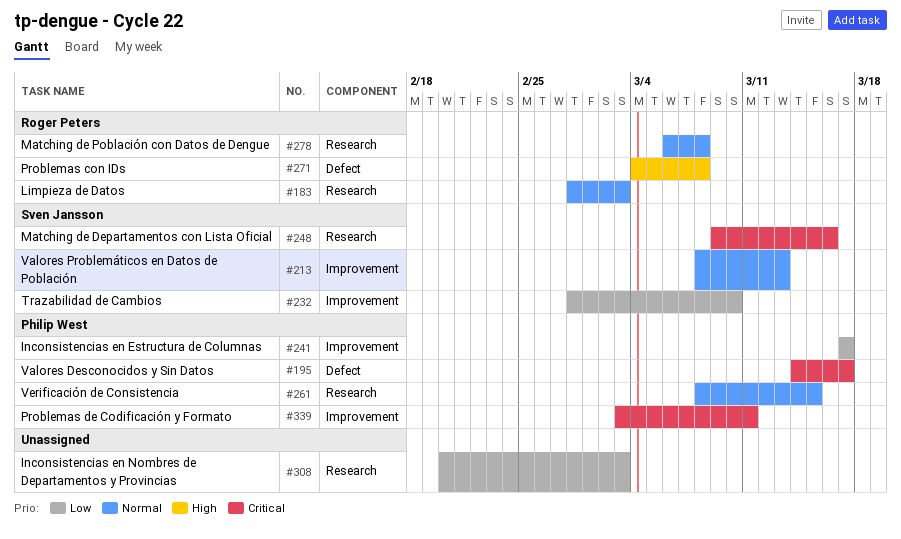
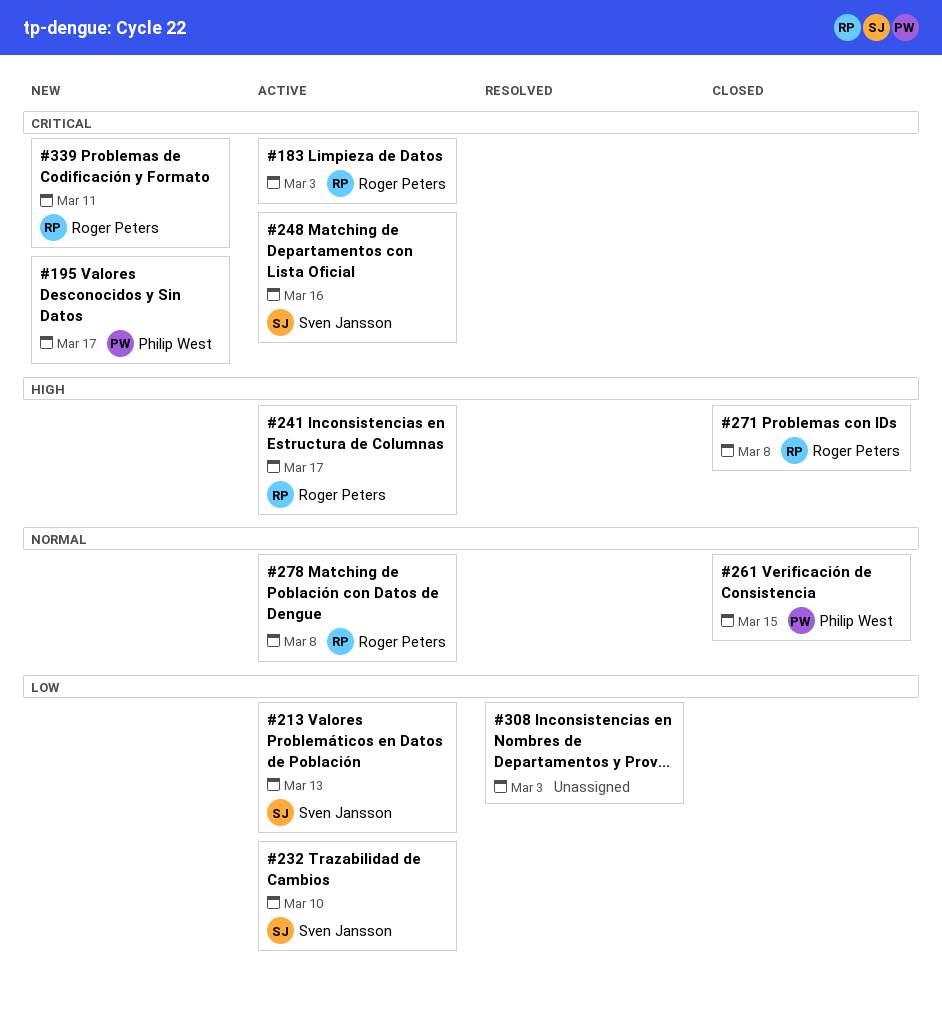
#183, priority: Normal -> Critical
#213, priority: Normal -> Low
#241, owner: Philip West -> Roger Peters
#241, priority: Low -> High
#339, owner: Philip West -> Roger Peters

